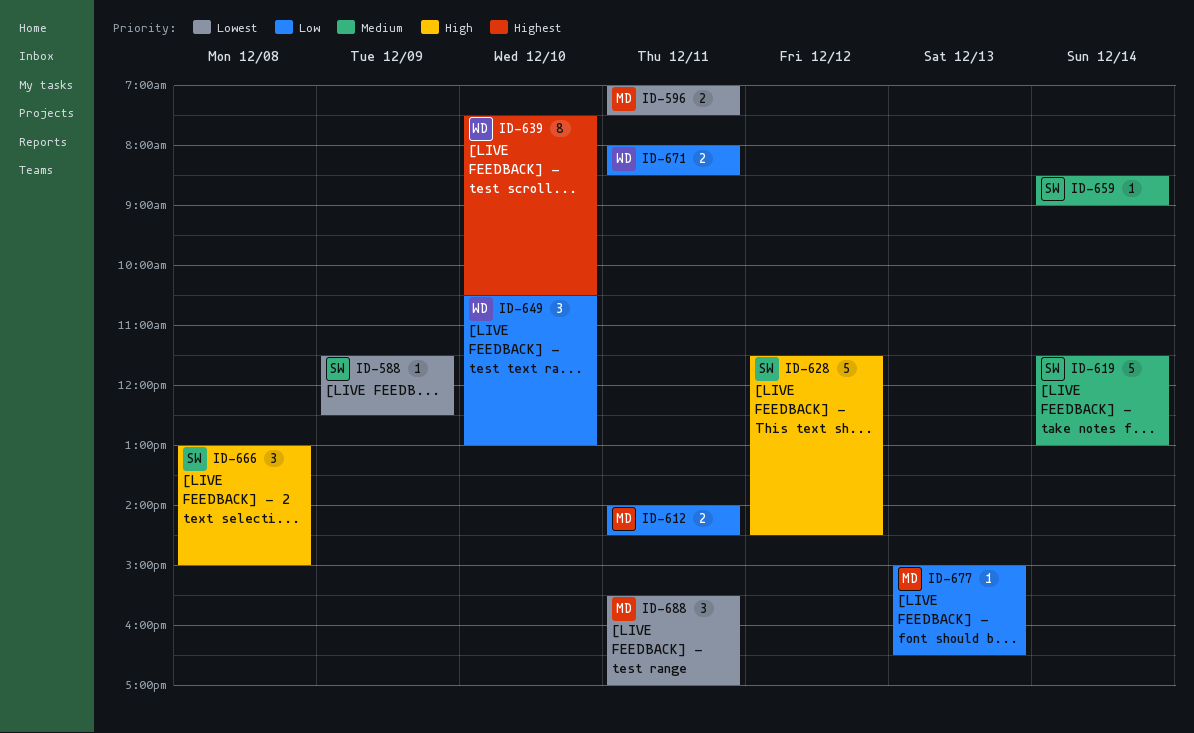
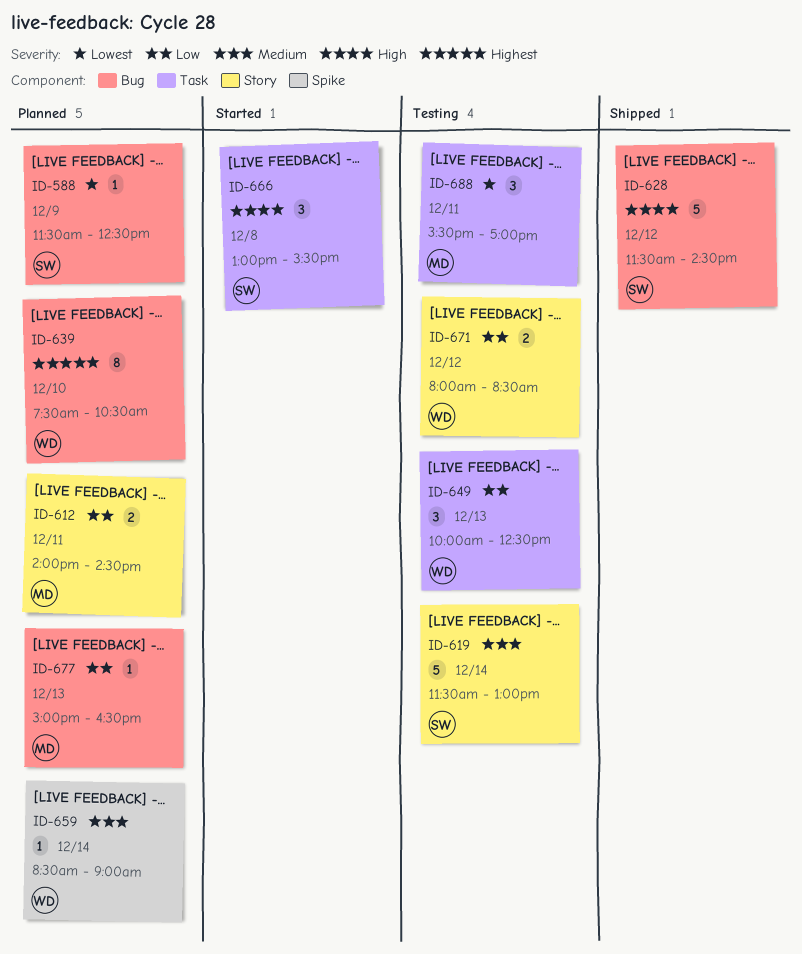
ID-596: present -> none
ID-649, day: Dec 10 -> Dec 13
ID-649, begins: 10:30 -> 10:00
ID-649, ends: 13:00 -> 12:30
ID-659, owner: SW -> WD
ID-666, ends: 15:00 -> 15:30
ID-671, day: Dec 11 -> Dec 12

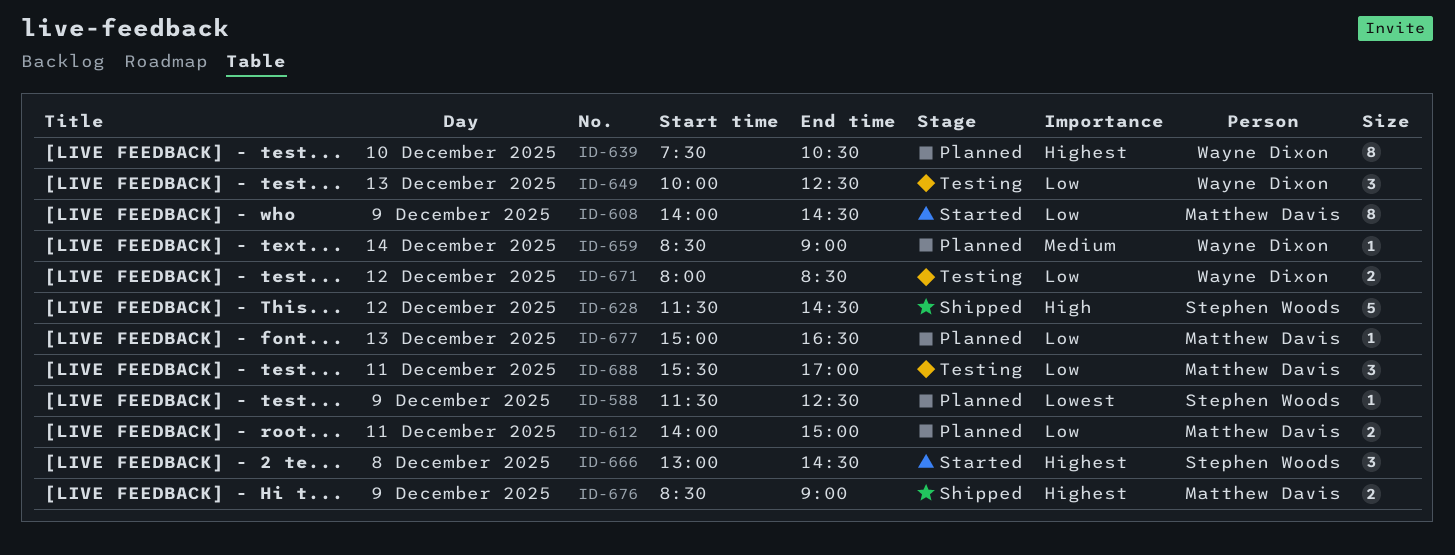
ID-608: none -> present
ID-612, ends: 14:30 -> 15:00
ID-619: present -> none
ID-666, priority: High -> Highest
ID-666, ends: 15:30 -> 14:30
ID-676: none -> present
ID-688, priority: Lowest -> Low

